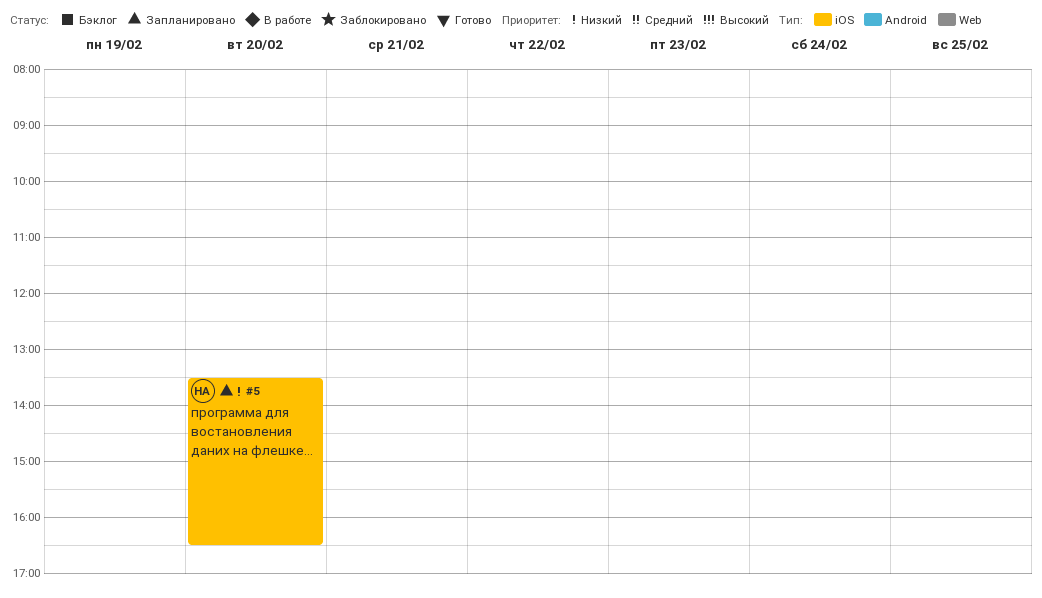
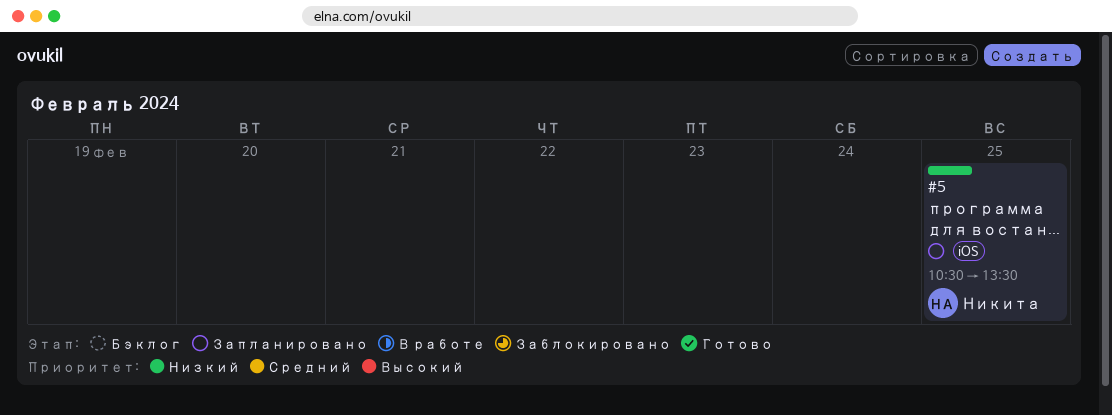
#5, day: Feb 20 -> Feb 25
#5, begins: 13:30 -> 10:30
#5, ends: 16:30 -> 13:30

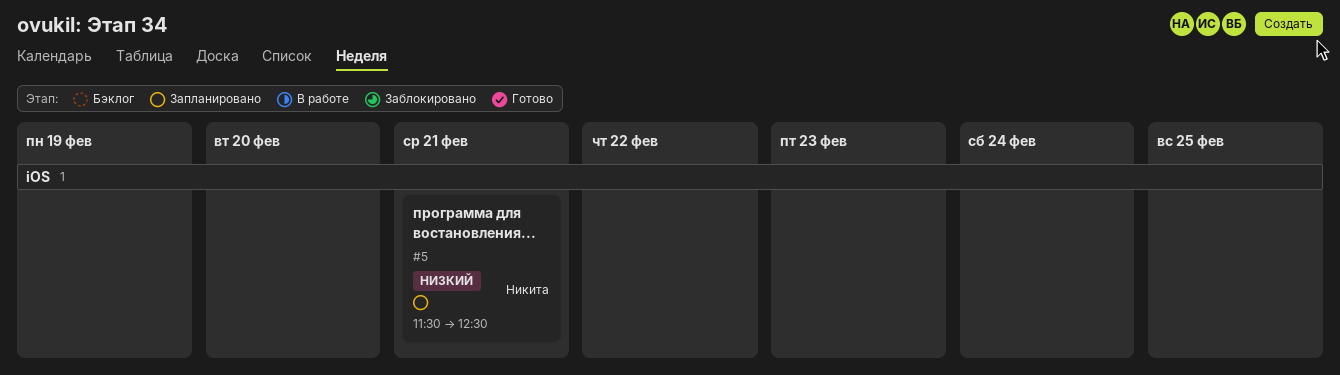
#5, day: Feb 25 -> Feb 21
#5, begins: 10:30 -> 11:30
#5, ends: 13:30 -> 12:30

